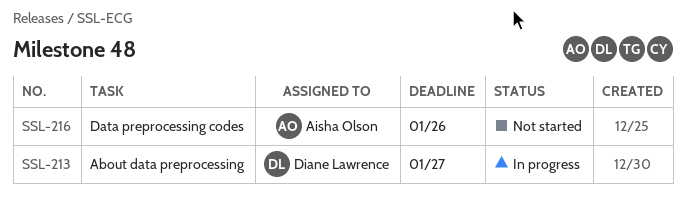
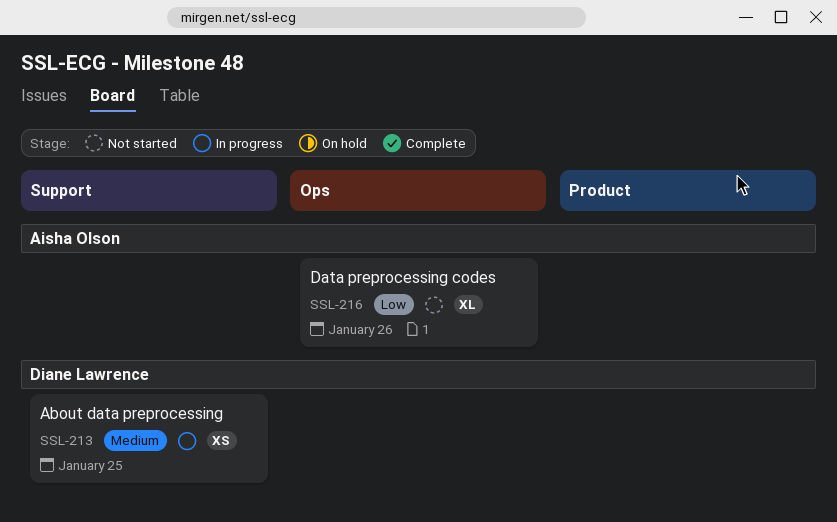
SSL-213, due: Jan 27 -> Jan 25

